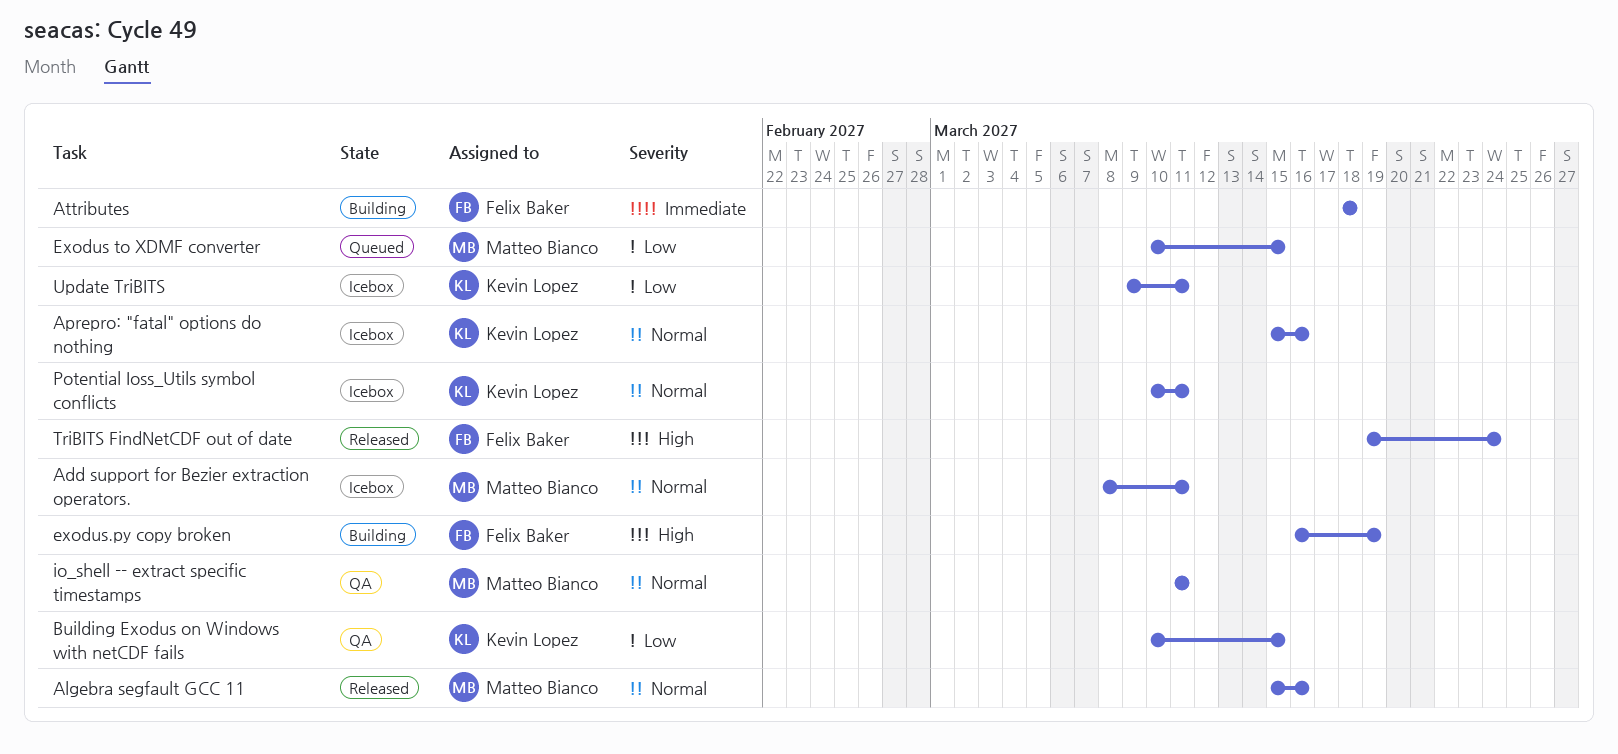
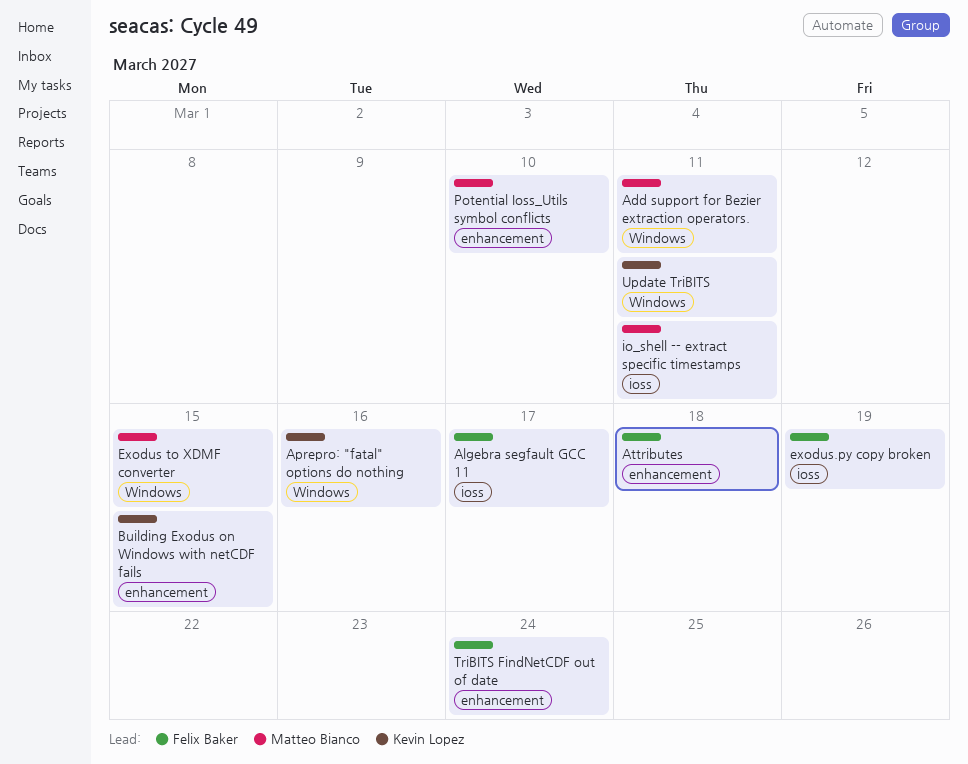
Algebra segfault GCC 11, owner: Matteo Bianco -> Felix Baker
Algebra segfault GCC 11, due: Mar 16 -> Mar 17
Potential Ioss_Utils symbol conflicts, owner: Kevin Lopez -> Matteo Bianco
Potential Ioss_Utils symbol conflicts, due: Mar 11 -> Mar 10

